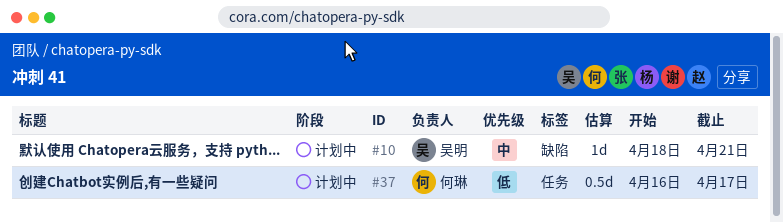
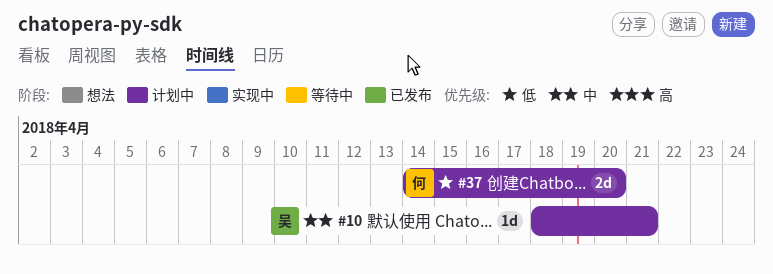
#37, estimate: 0.5d -> 2d
#37, start: Apr 16 -> Apr 14
#37, due: Apr 17 -> Apr 20

